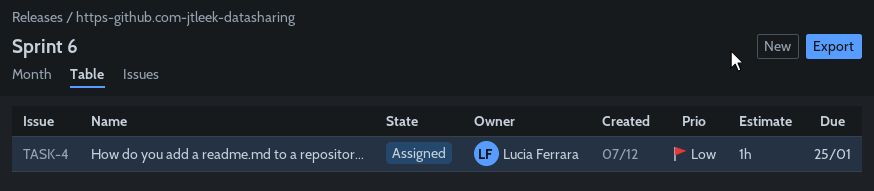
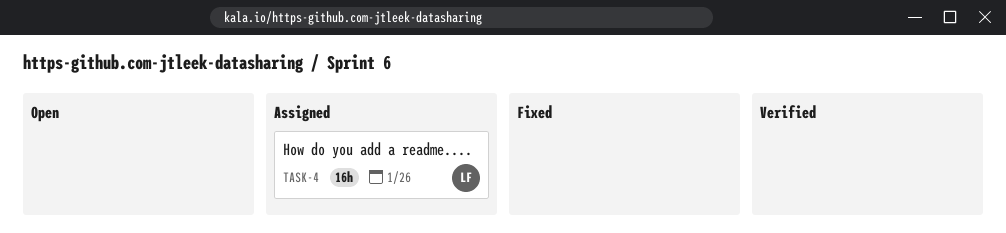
TASK-4, estimate: 1h -> 16h
TASK-4, due: Jan 25 -> Jan 26

